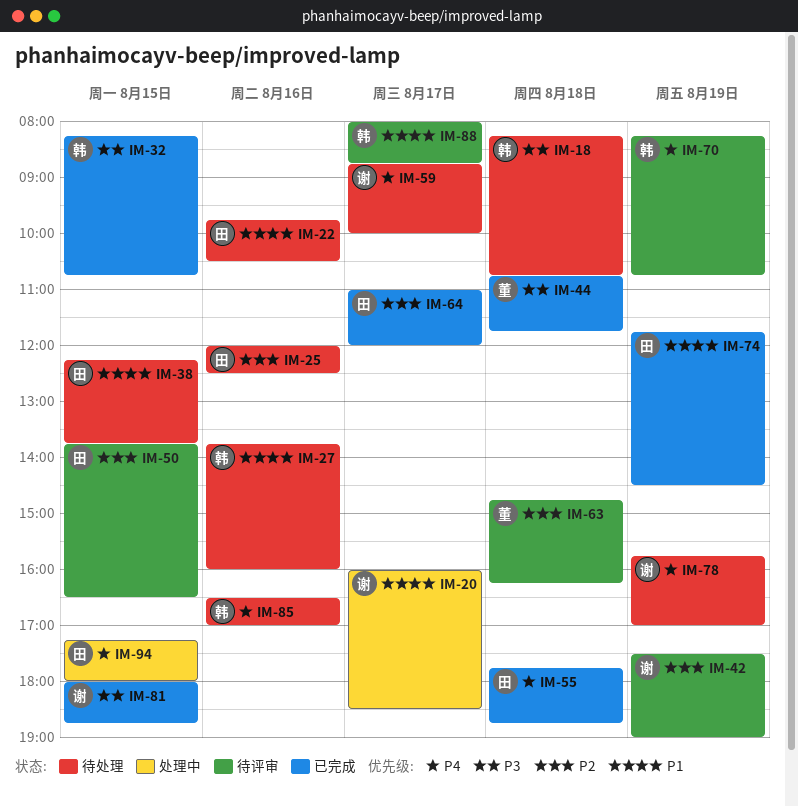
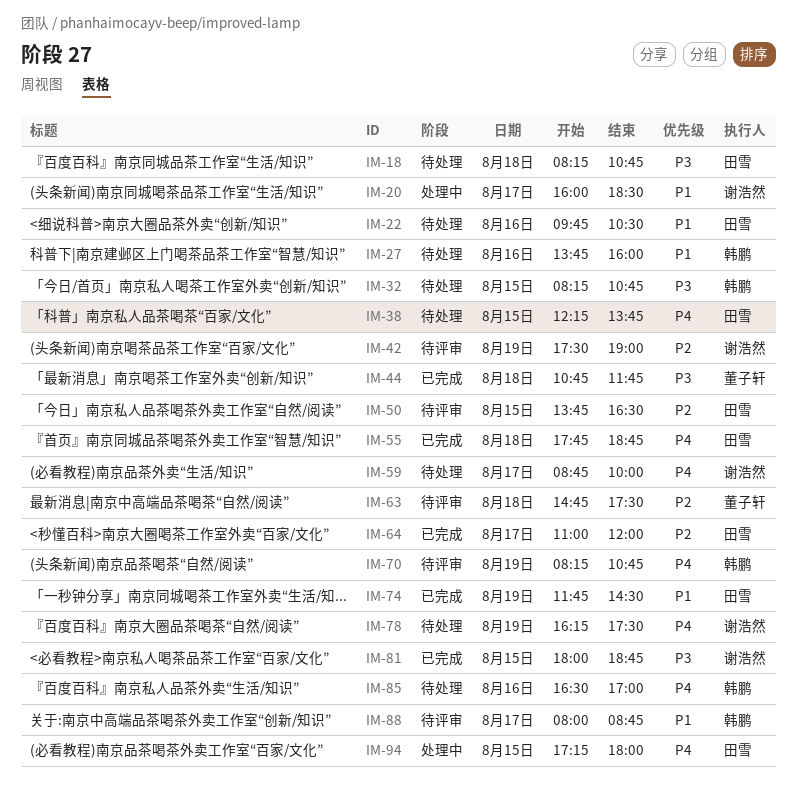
IM-18, owner: 韩鹏 -> 田雪
IM-25: present -> none
IM-32, status: 已完成 -> 待处理
IM-38, priority: P1 -> P4
IM-63, ends: 16:15 -> 17:30
IM-78, begins: 15:45 -> 16:15
IM-78, ends: 17:00 -> 17:30

